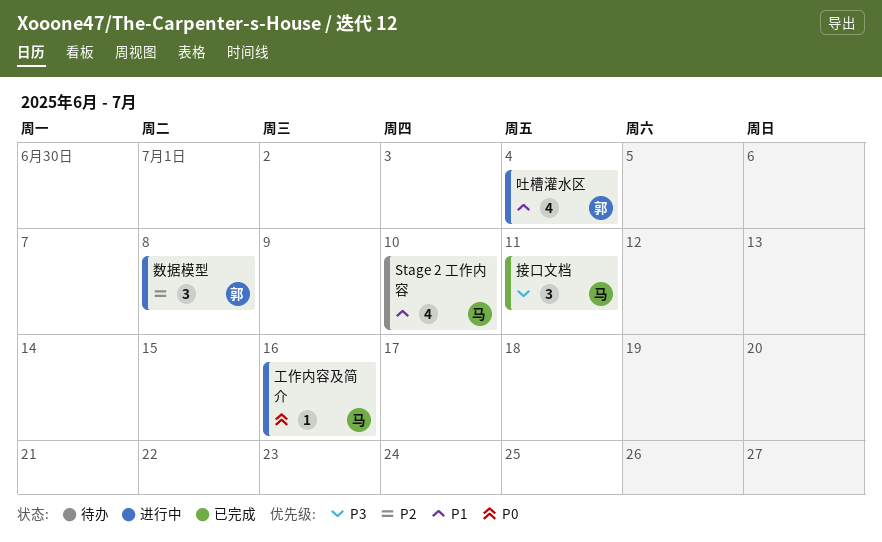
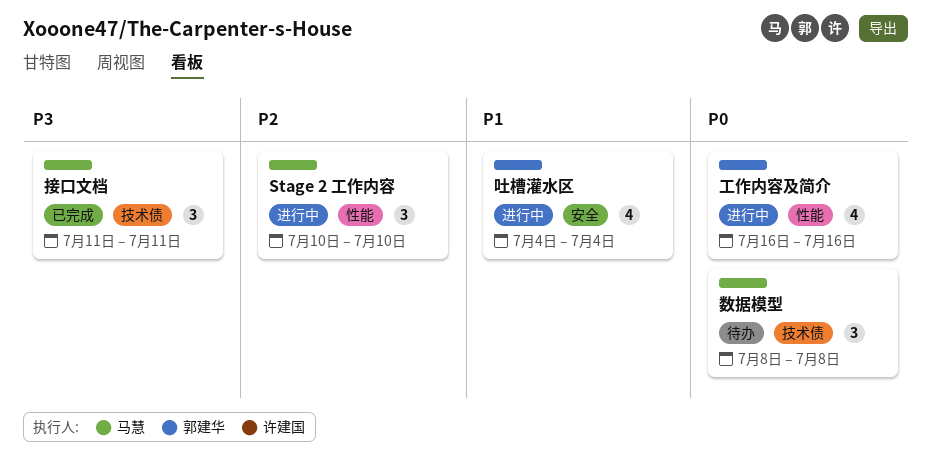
Stage 2 工作内容, status: 待办 -> 进行中
Stage 2 工作内容, priority: P1 -> P2
Stage 2 工作内容, estimate: 4 -> 3
工作内容及简介, owner: 马慧 -> 郭建华
工作内容及简介, estimate: 1 -> 4
数据模型, status: 进行中 -> 待办
数据模型, owner: 郭建华 -> 马慧
数据模型, priority: P2 -> P0

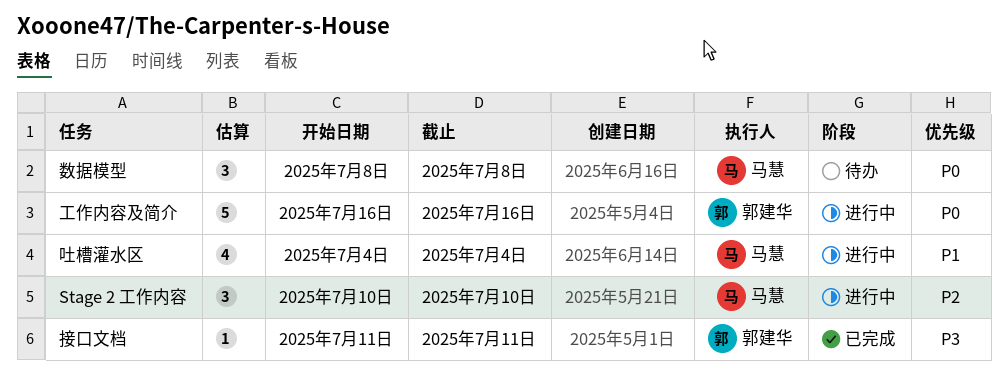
吐槽灌水区, owner: 郭建华 -> 马慧
工作内容及简介, estimate: 4 -> 5
接口文档, owner: 马慧 -> 郭建华
接口文档, estimate: 3 -> 1

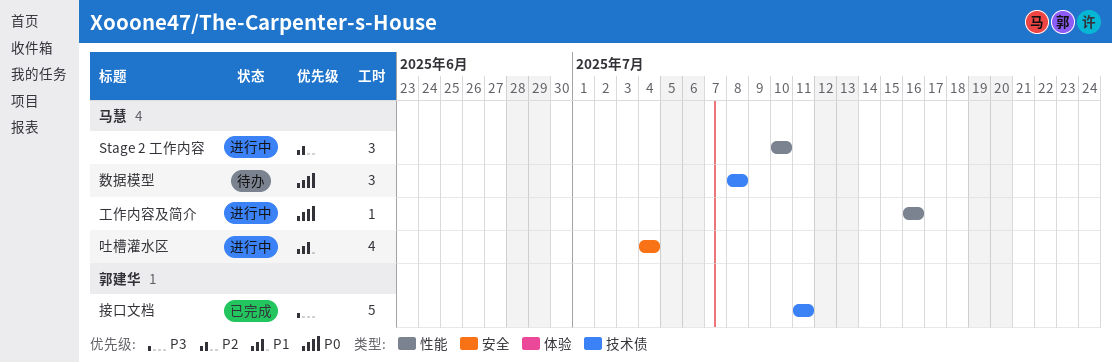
工作内容及简介, owner: 郭建华 -> 马慧
工作内容及简介, estimate: 5 -> 1
接口文档, estimate: 1 -> 5

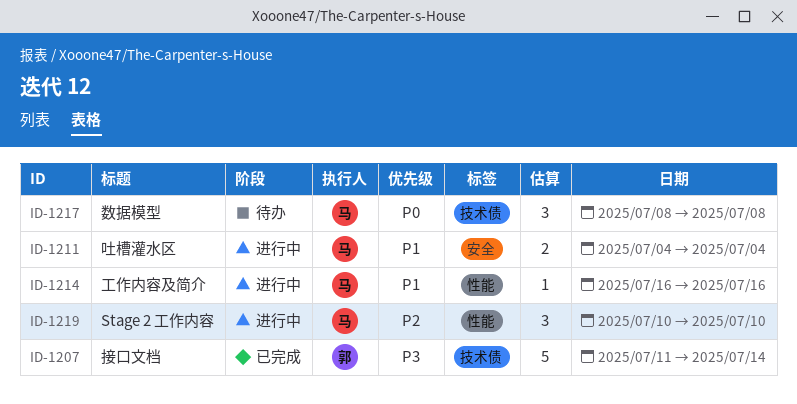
吐槽灌水区, estimate: 4 -> 2
工作内容及简介, priority: P0 -> P1
接口文档, due: Jul 11 -> Jul 14

